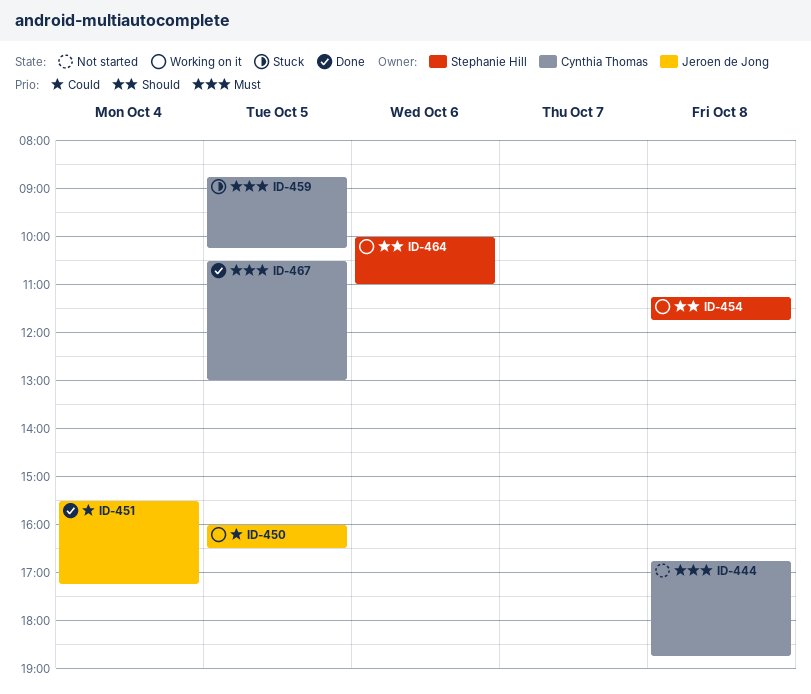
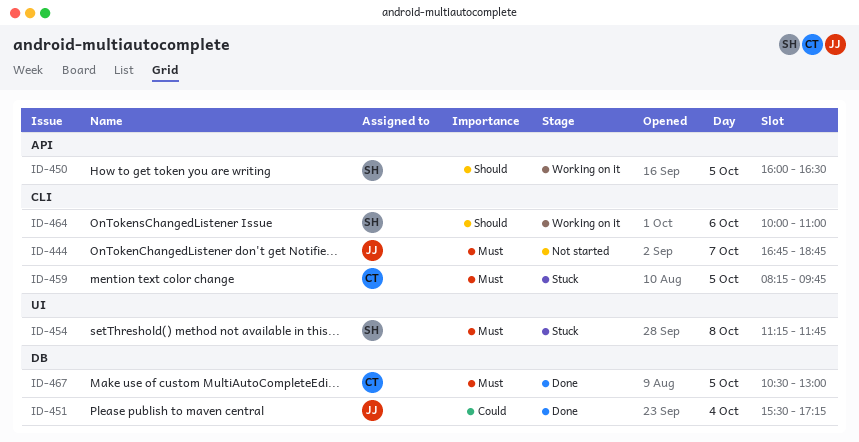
ID-444, owner: Cynthia Thomas -> Jeroen de Jong
ID-444, day: Oct 8 -> Oct 7
ID-450, owner: Jeroen de Jong -> Stephanie Hill
ID-450, priority: Could -> Should
ID-454, status: Working on it -> Stuck
ID-454, priority: Should -> Must
ID-459, begins: 08:45 -> 08:15
ID-459, ends: 10:15 -> 09:45

